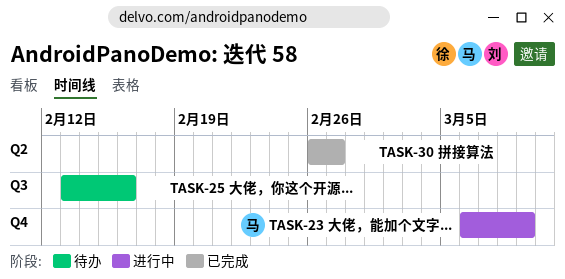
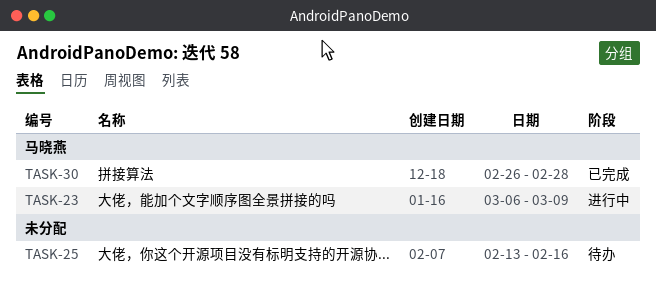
TASK-30, owner: none -> 马晓燕
TASK-30, due: Feb 27 -> Feb 28

